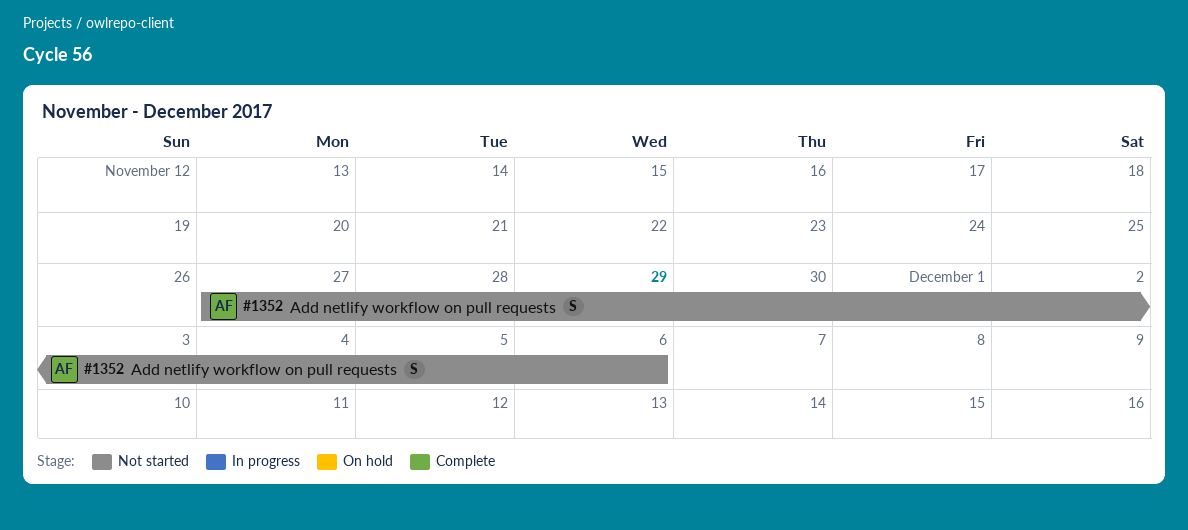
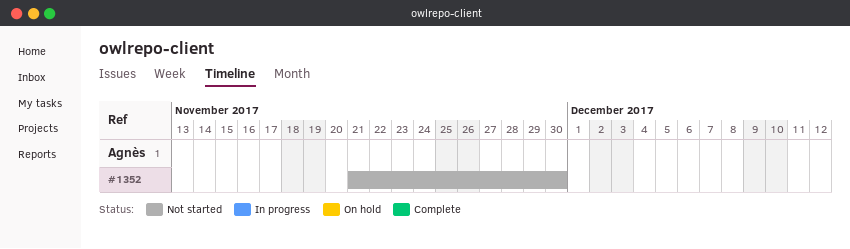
#1352, start: Nov 27 -> Nov 21
#1352, due: Dec 6 -> Nov 30

